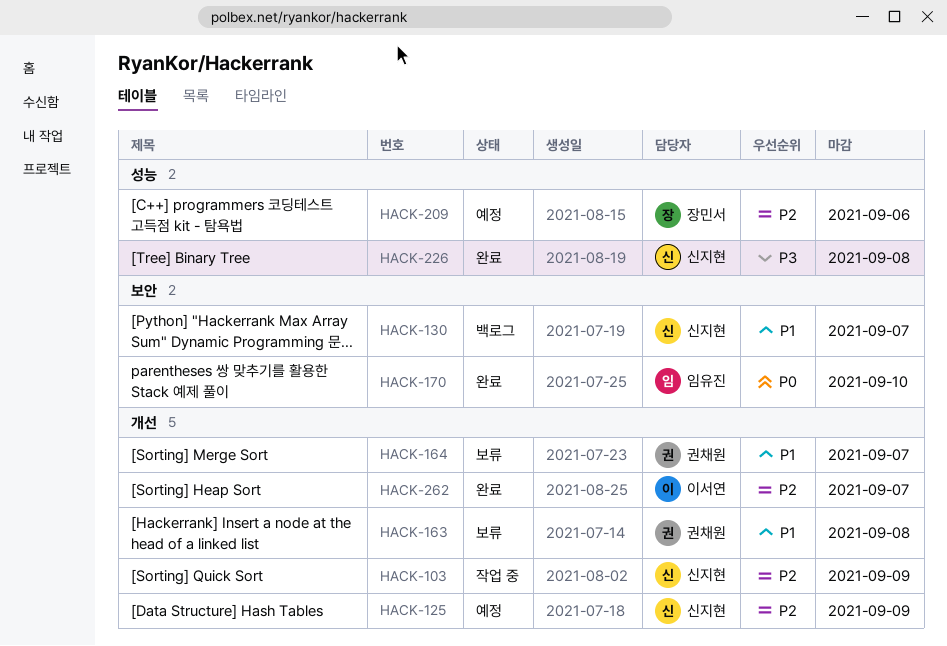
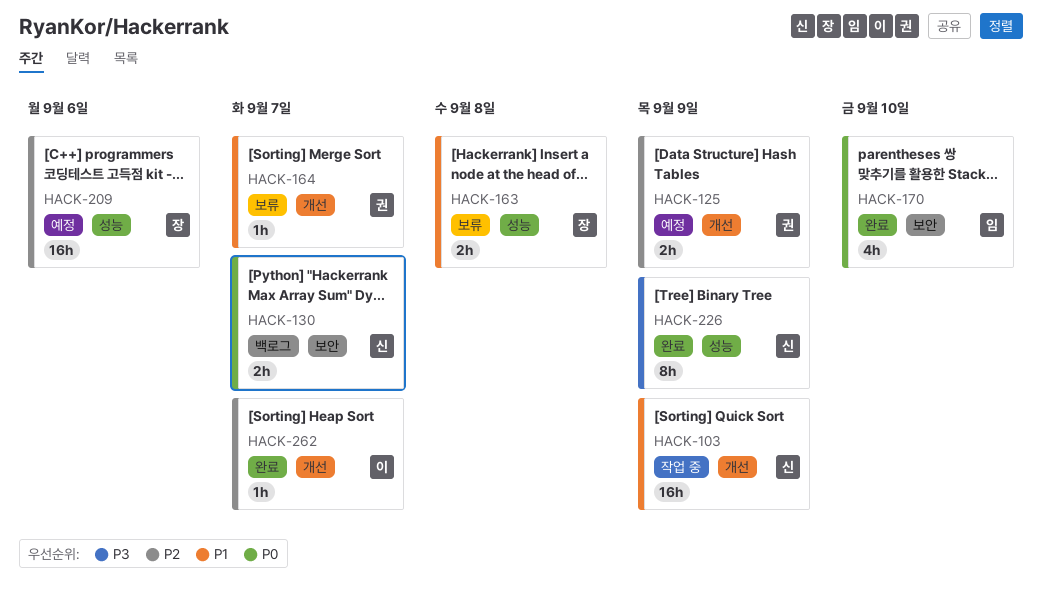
HACK-103, priority: P2 -> P1
HACK-125, owner: 신지현 -> 권채원
HACK-130, priority: P1 -> P0
HACK-163, owner: 권채원 -> 장민서
HACK-163, label: 개선 -> 성능
HACK-226, due: Sep 8 -> Sep 9

